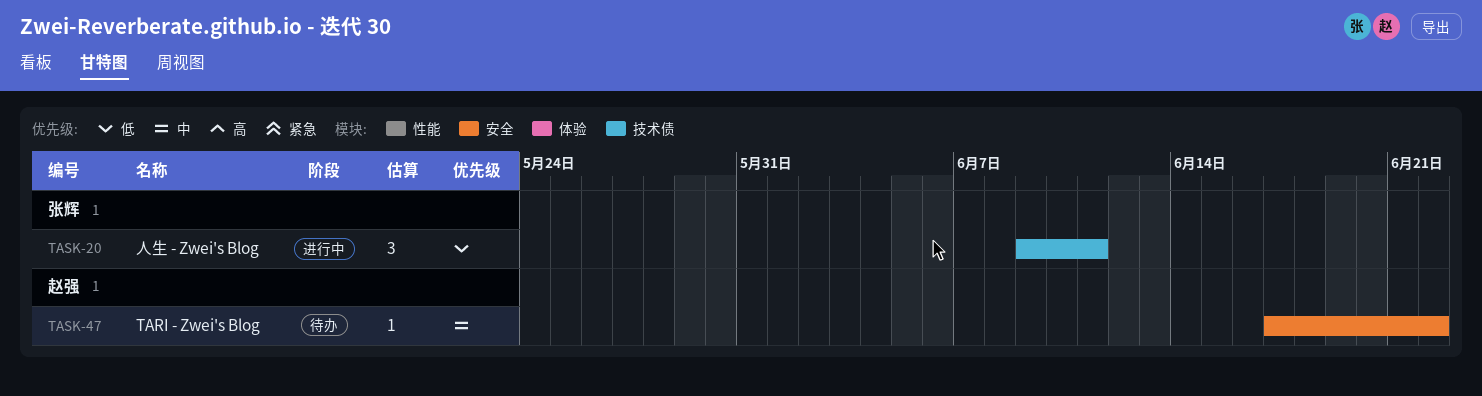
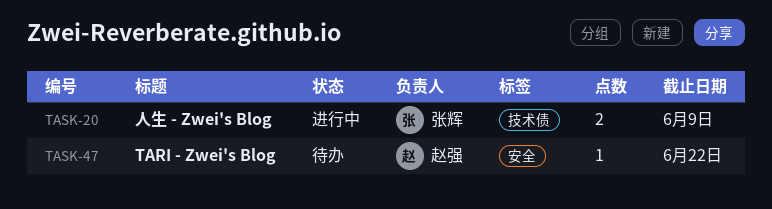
TASK-20, estimate: 3 -> 2
TASK-20, due: Jun 11 -> Jun 9

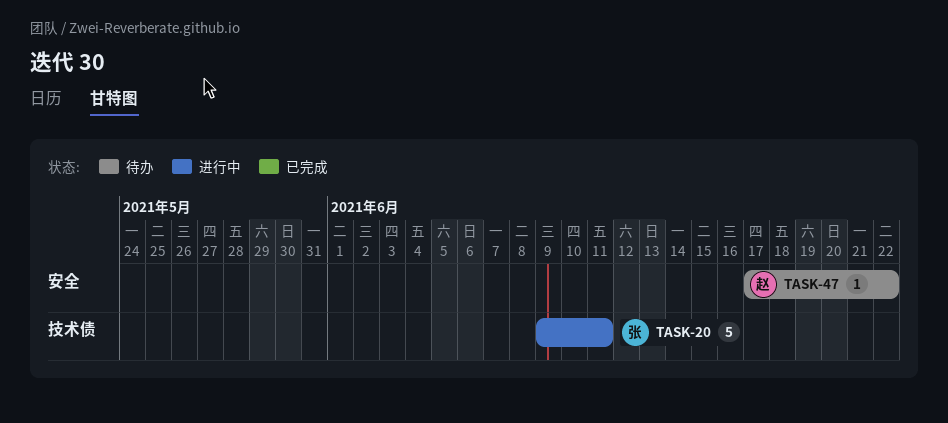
TASK-20, estimate: 2 -> 5
TASK-20, due: Jun 9 -> Jun 11

